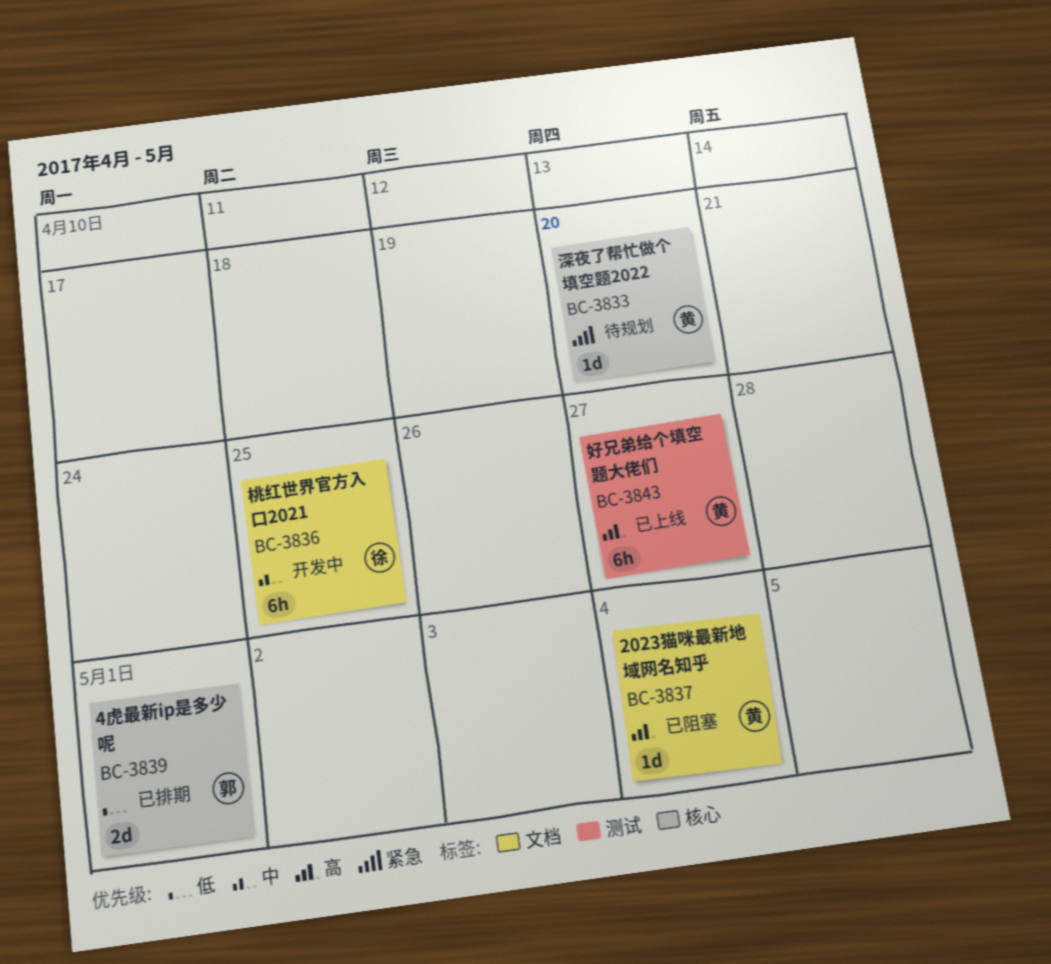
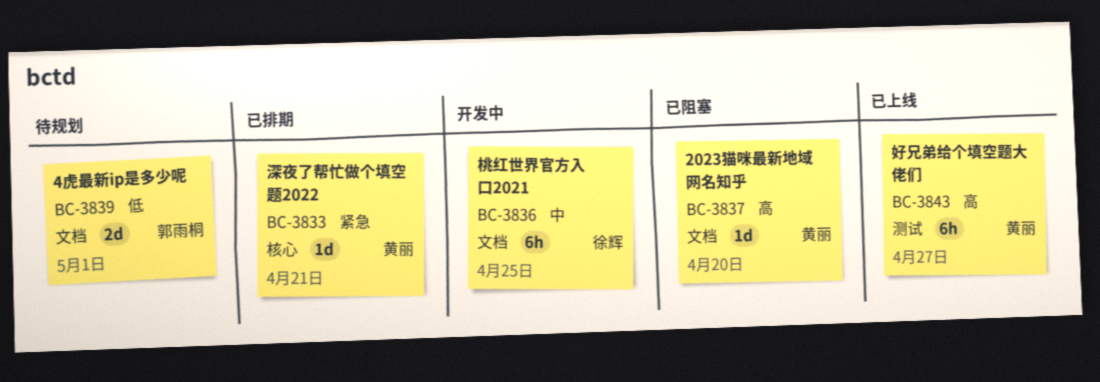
BC-3833, status: 待规划 -> 已排期
BC-3833, due: Apr 20 -> Apr 21
BC-3837, due: May 4 -> Apr 20
BC-3839, status: 已排期 -> 待规划
BC-3839, label: 核心 -> 文档

